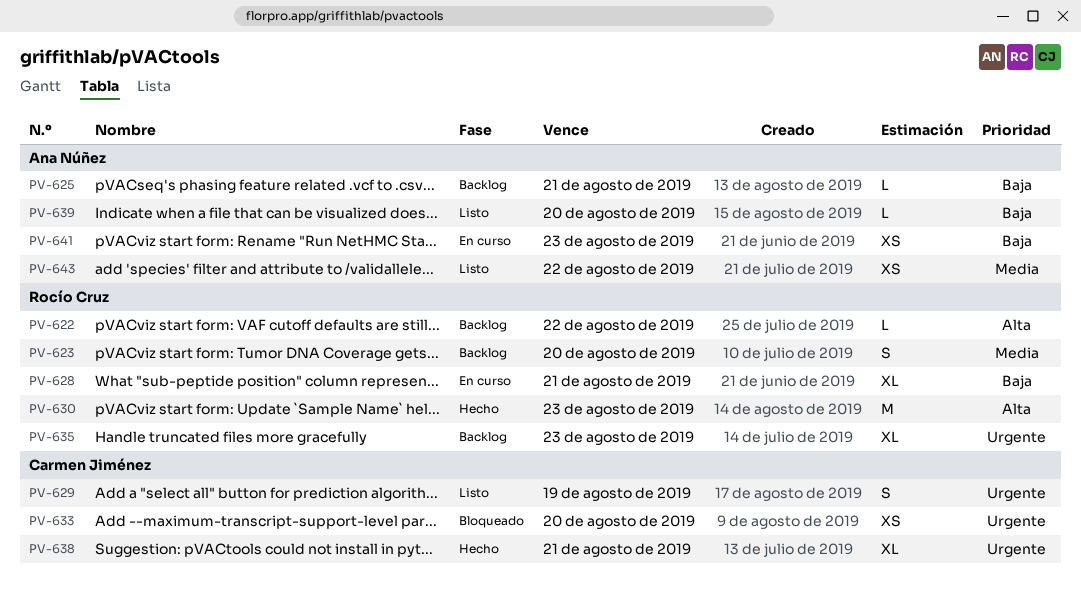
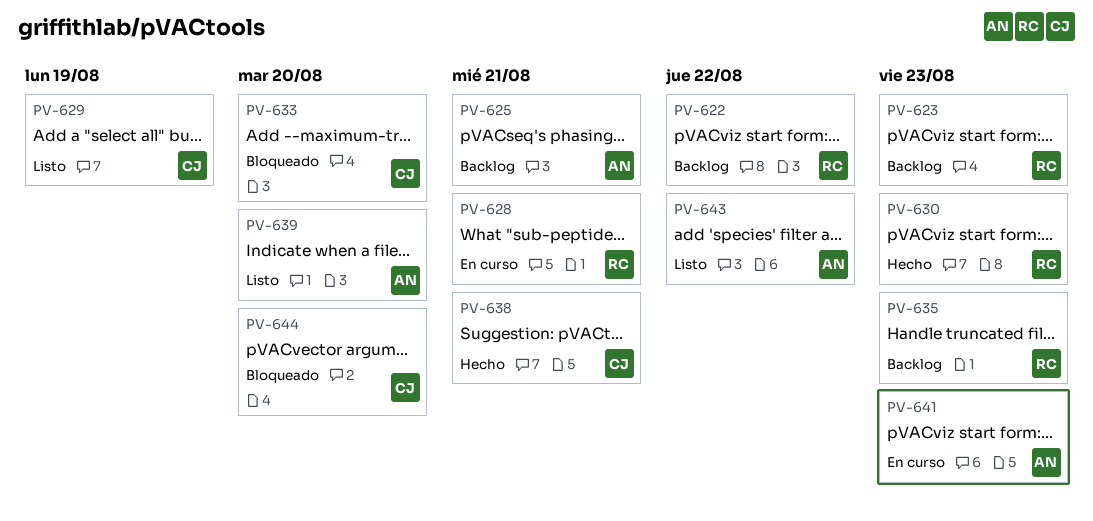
PV-623, due: Aug 20 -> Aug 23
PV-644: none -> present

